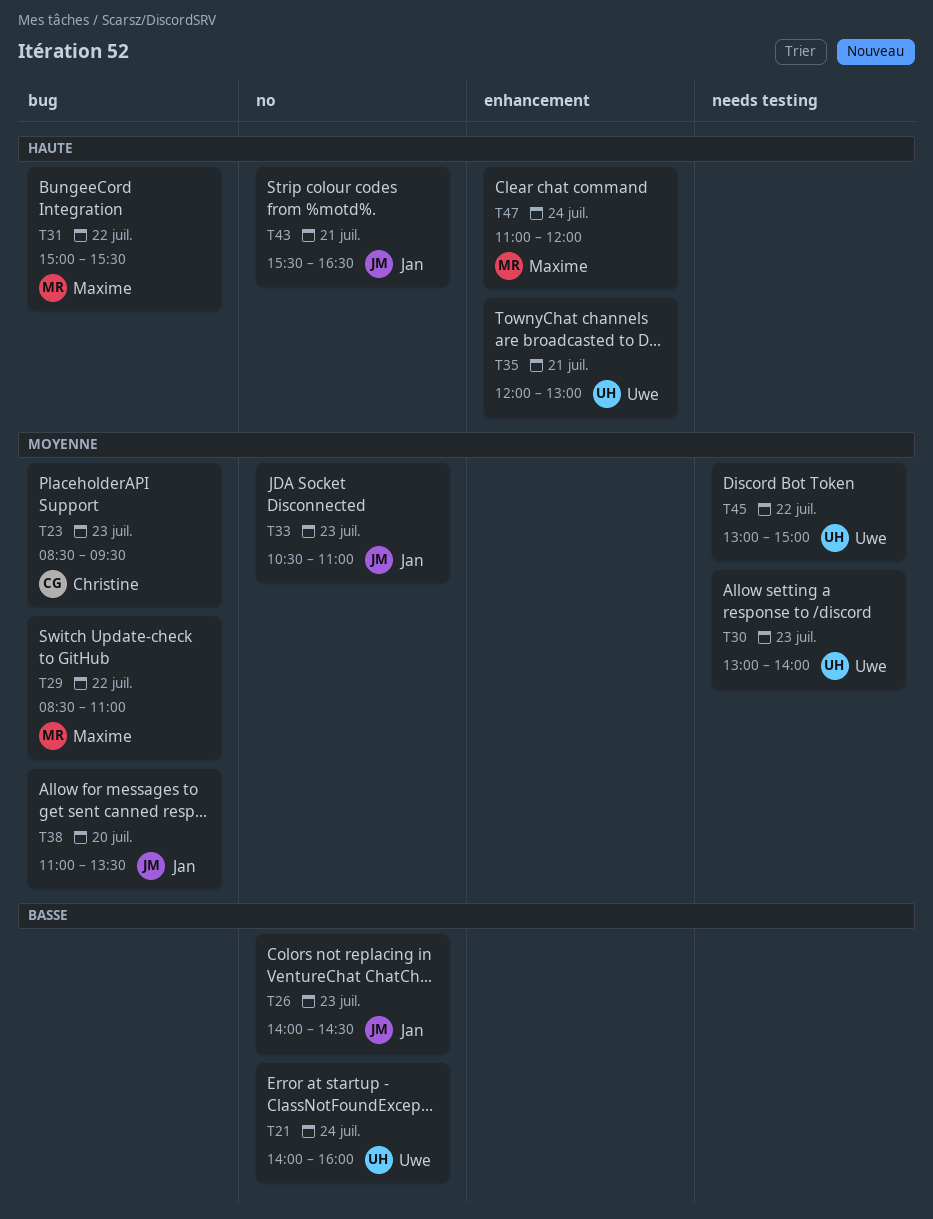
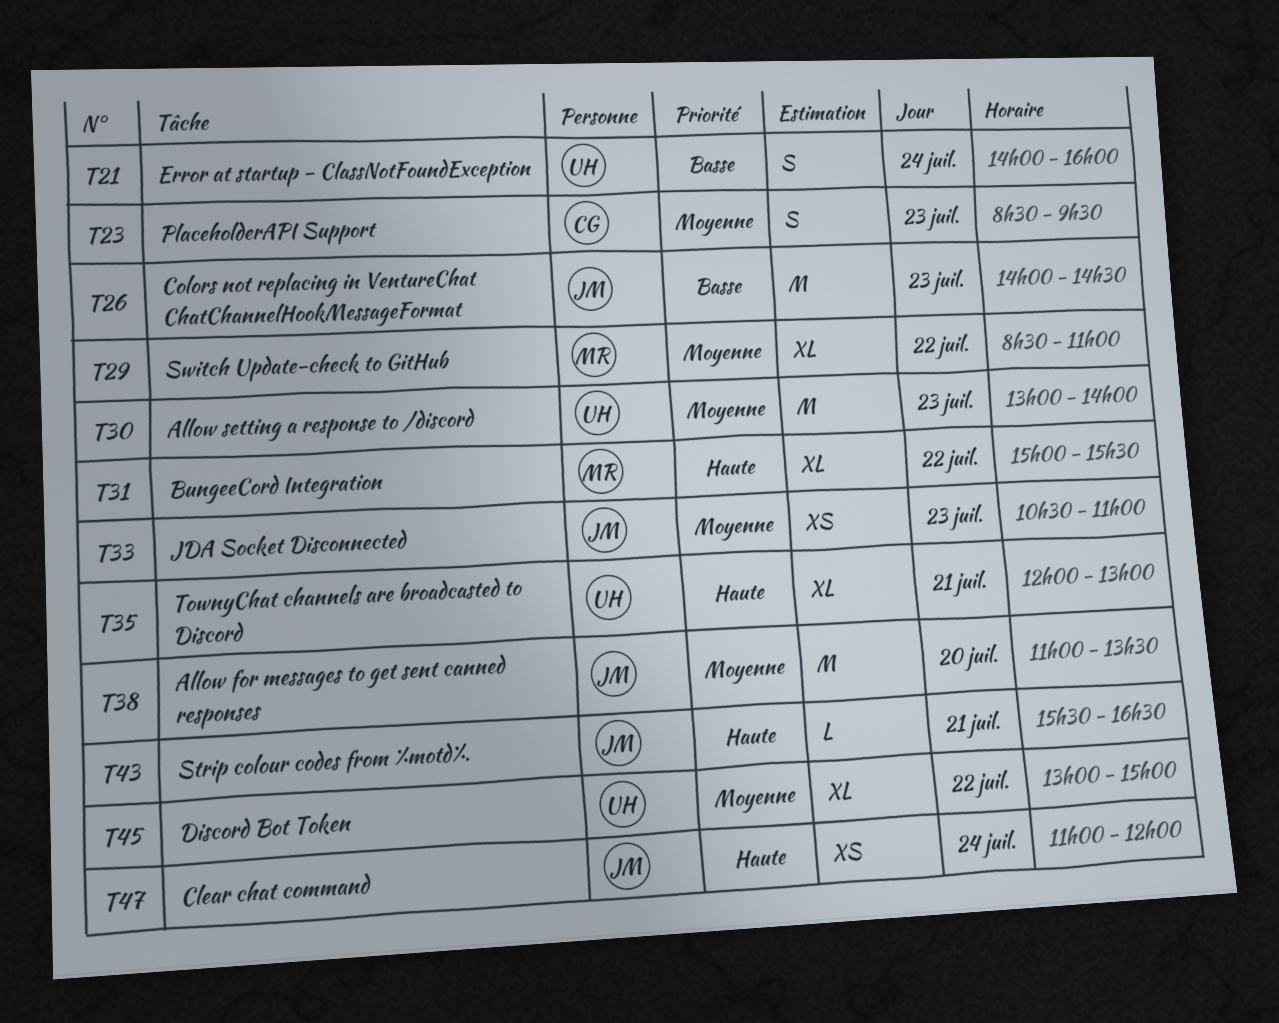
T47, owner: Maxime -> Jan

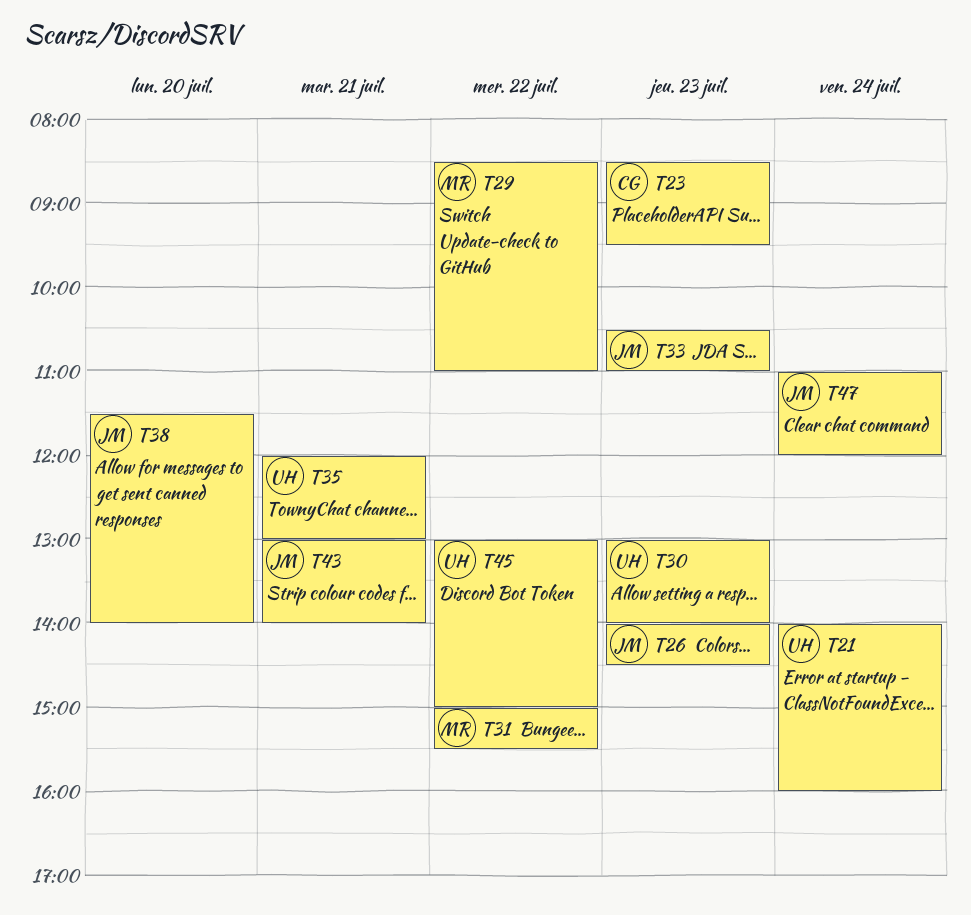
T38, begins: 11:00 -> 11:30
T38, ends: 13:30 -> 14:00
T43, begins: 15:30 -> 13:00
T43, ends: 16:30 -> 14:00

